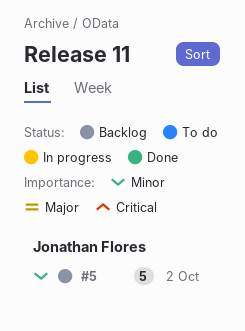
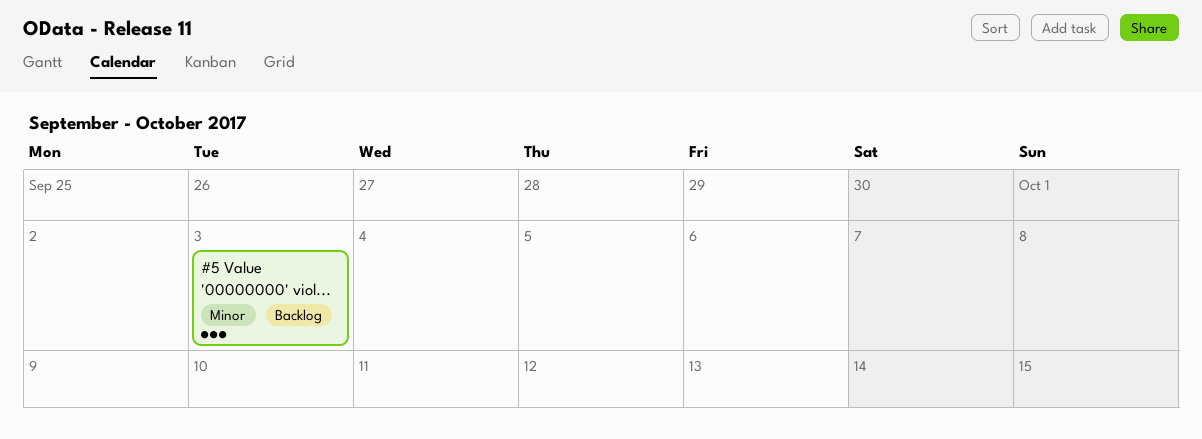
#5, estimate: 5 -> 3
#5, due: Oct 2 -> Oct 3

